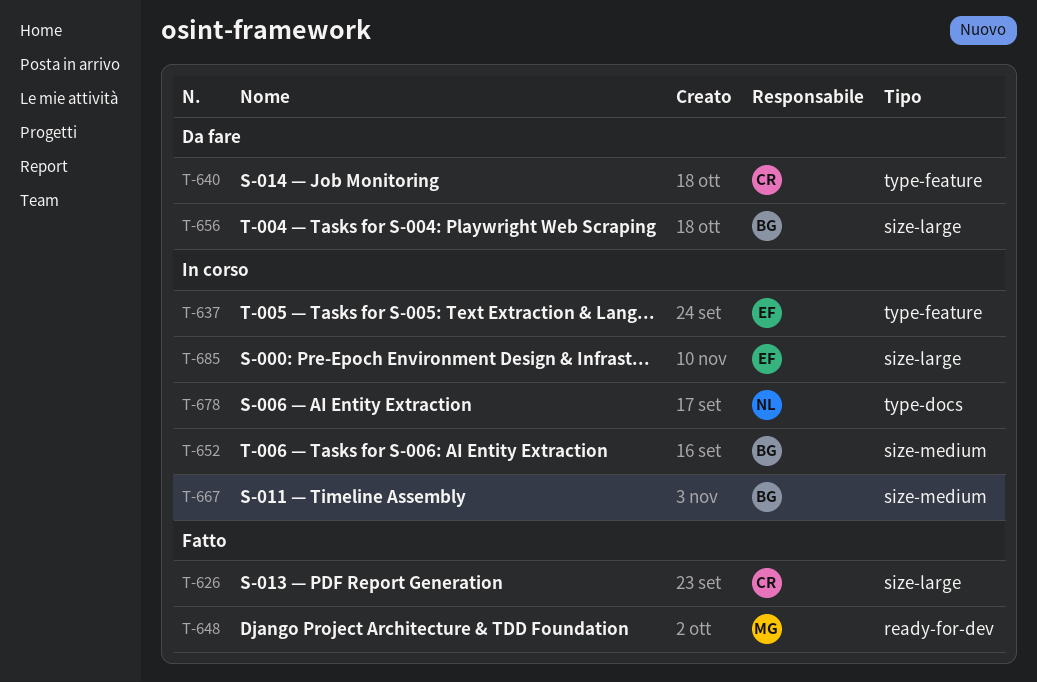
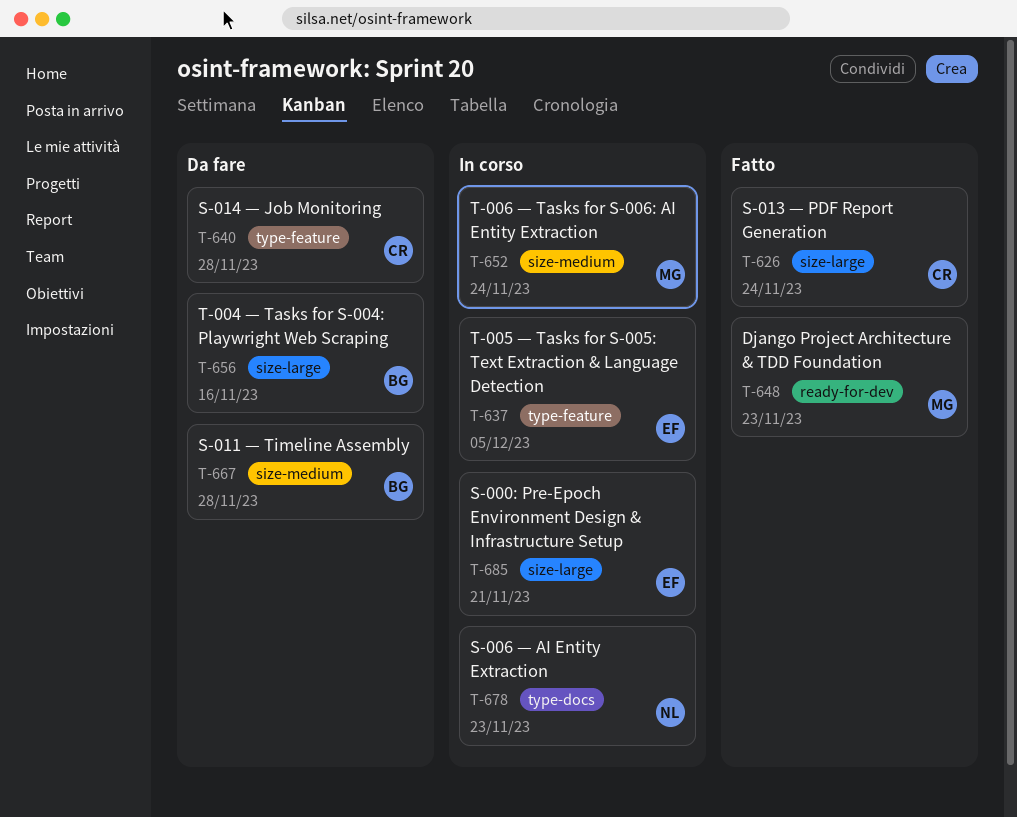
T-652, owner: BG -> MG
T-667, status: In corso -> Da fare

